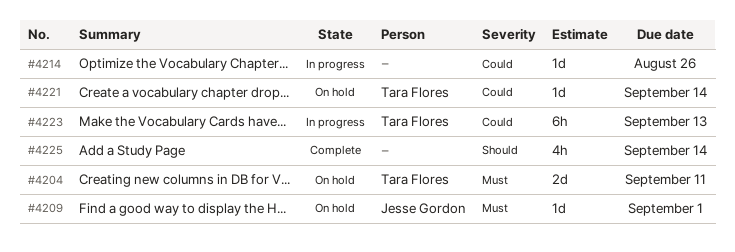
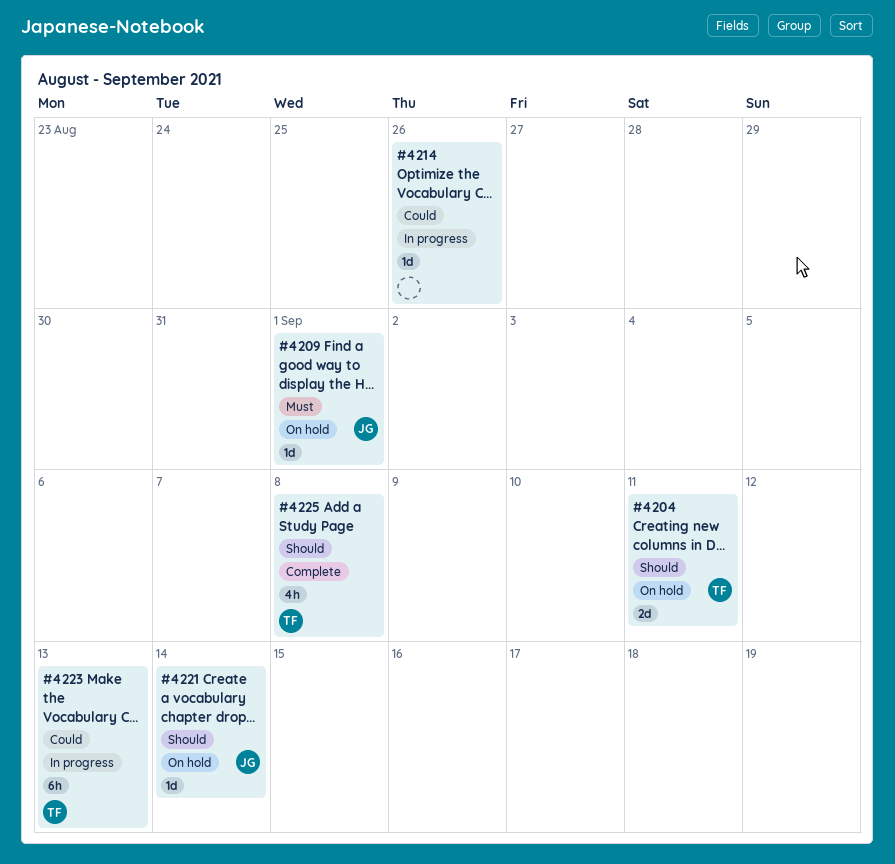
#4204, priority: Must -> Should
#4221, owner: Tara Flores -> Jesse Gordon
#4221, priority: Could -> Should
#4225, owner: none -> Tara Flores
#4225, due: Sep 14 -> Sep 8

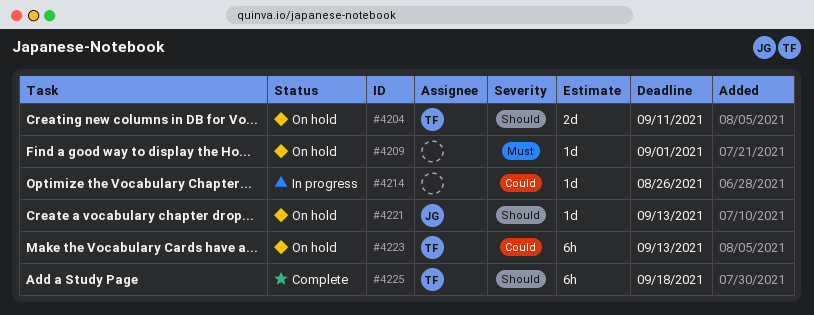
#4209, owner: JG -> none
#4221, due: Sep 14 -> Sep 13
#4223, status: In progress -> On hold
#4225, estimate: 4h -> 6h
#4225, due: Sep 8 -> Sep 18

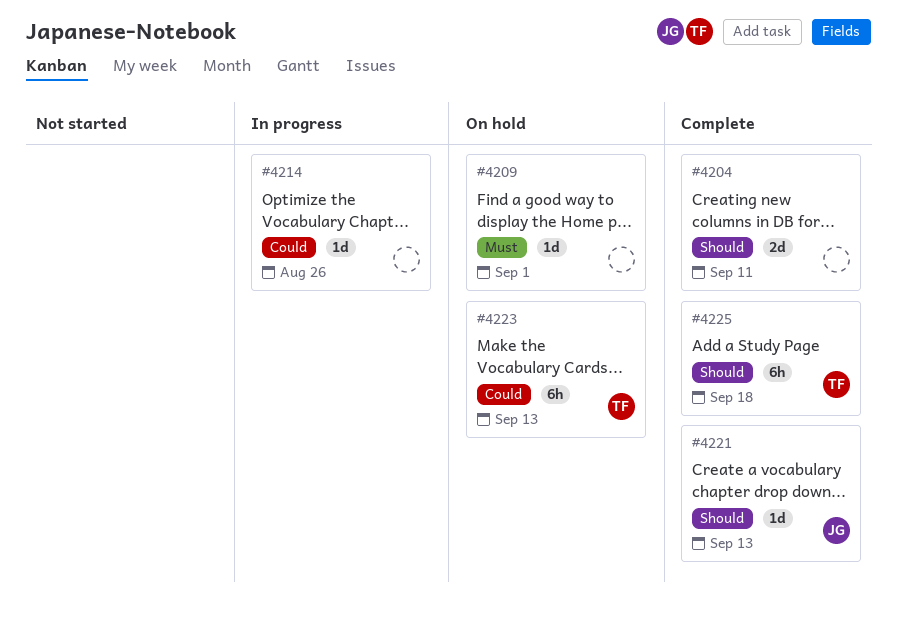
#4204, status: On hold -> Complete
#4204, owner: TF -> none
#4221, status: On hold -> Complete

